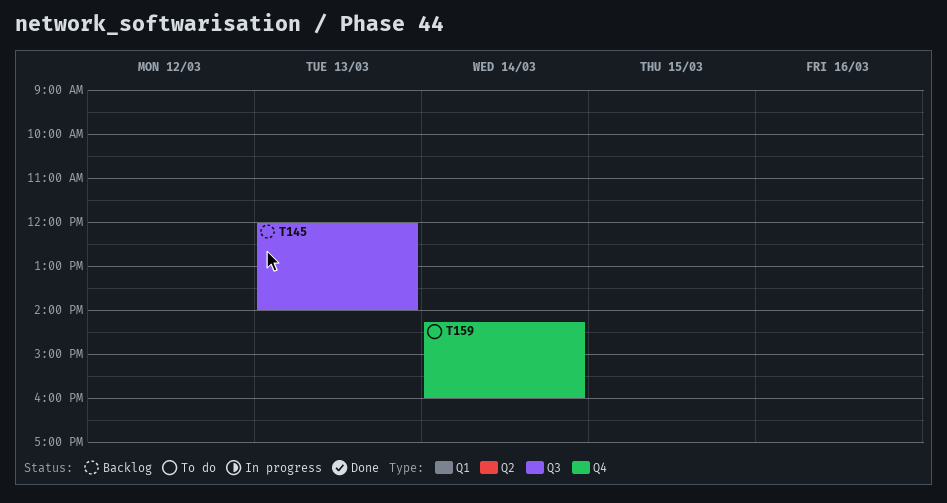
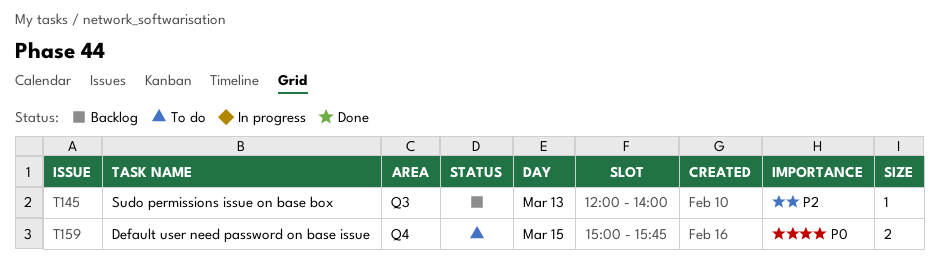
T159, day: Mar 14 -> Mar 15
T159, begins: 14:15 -> 15:00
T159, ends: 16:00 -> 15:45

